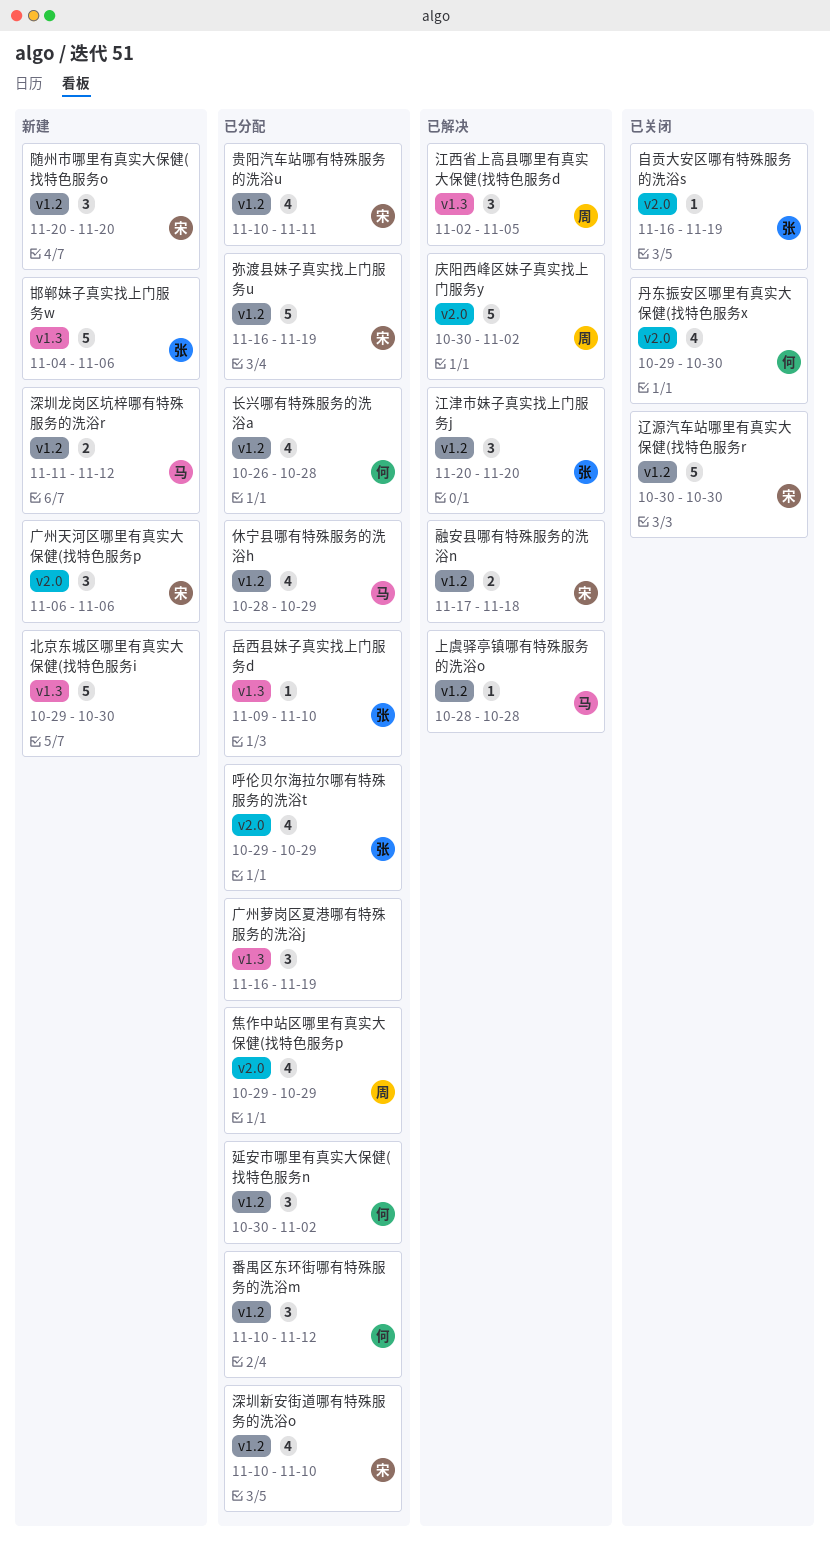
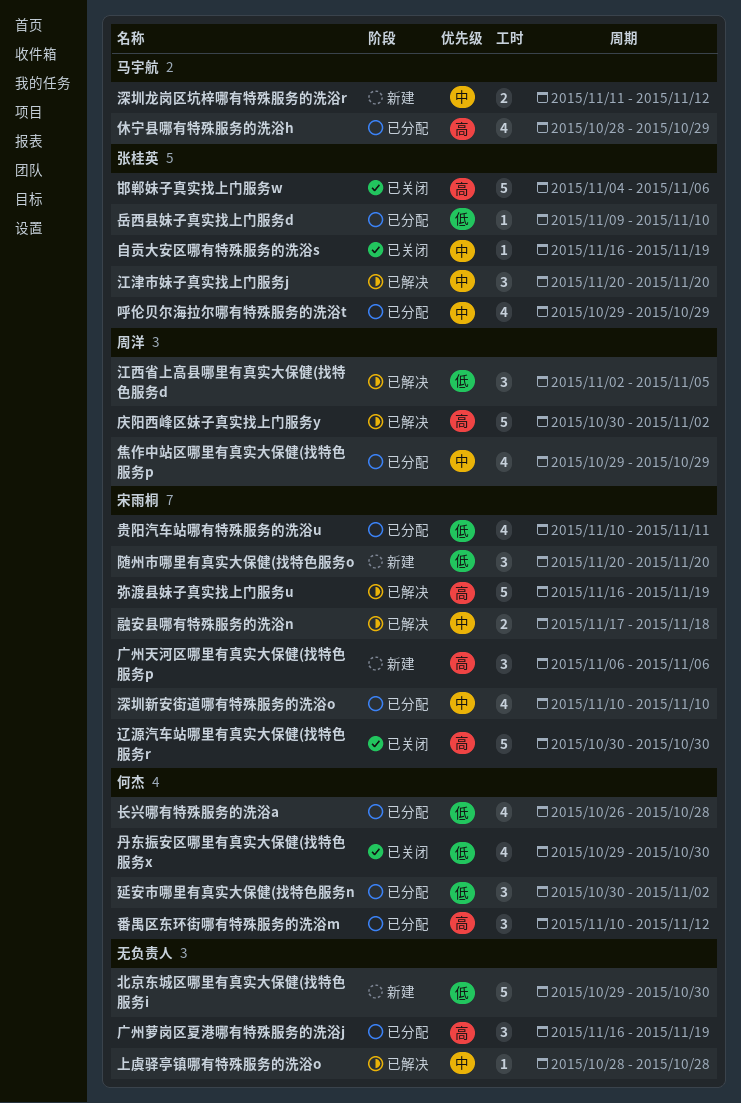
上虞驿亭镇哪有特殊服务的洗浴o, owner: 马宇航 -> none
弥渡县妹子真实找上门服务u, status: 已分配 -> 已解决
邯郸妹子真实找上门服务w, status: 新建 -> 已关闭

